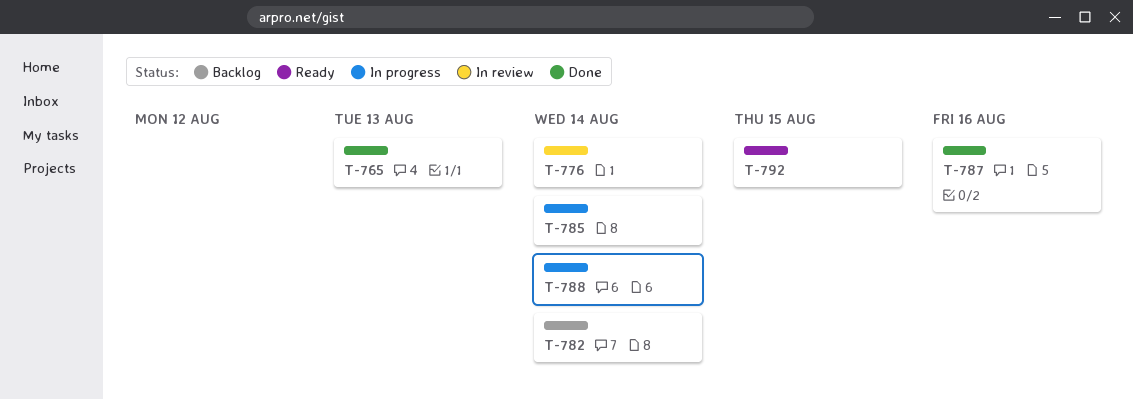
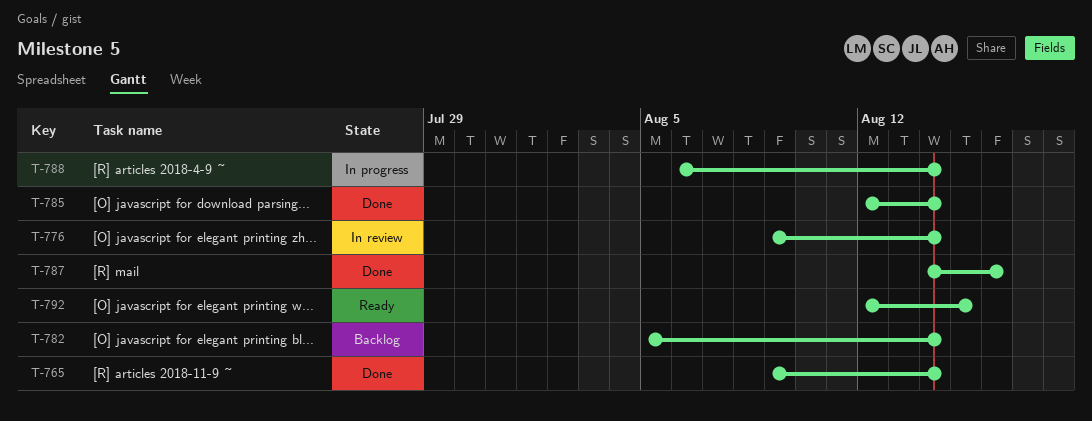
T-765, due: Aug 13 -> Aug 14
T-785, status: In progress -> Done

